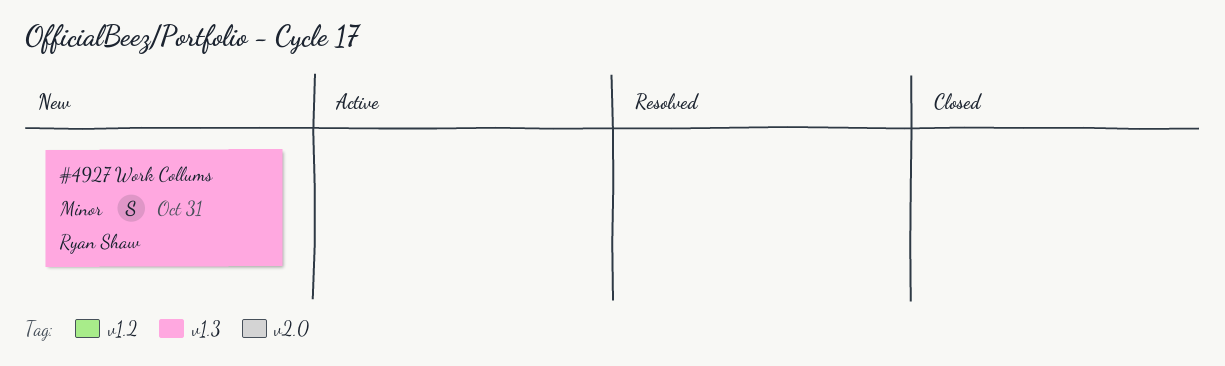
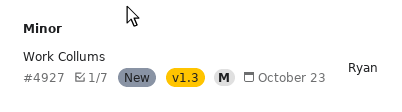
#4927, estimate: S -> M
#4927, due: Oct 31 -> Oct 23

